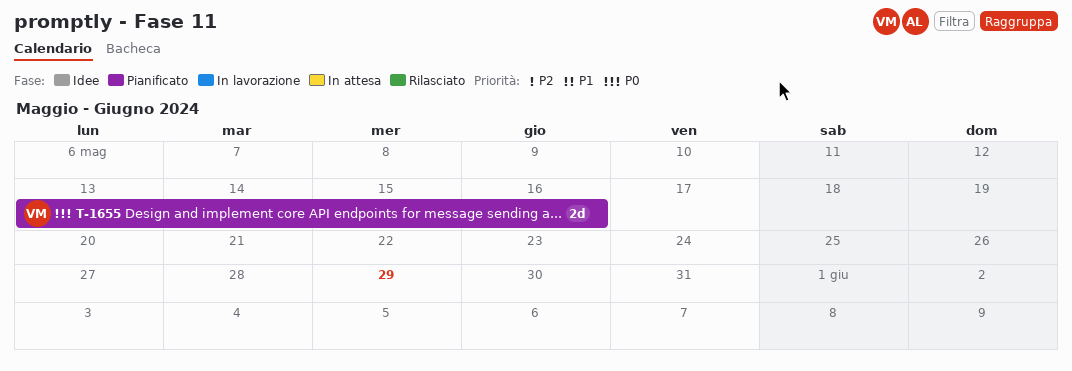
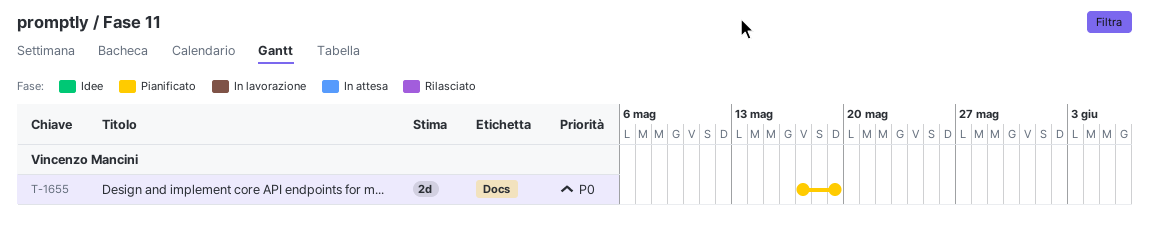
T-1655, start: May 13 -> May 17
T-1655, due: May 16 -> May 19

